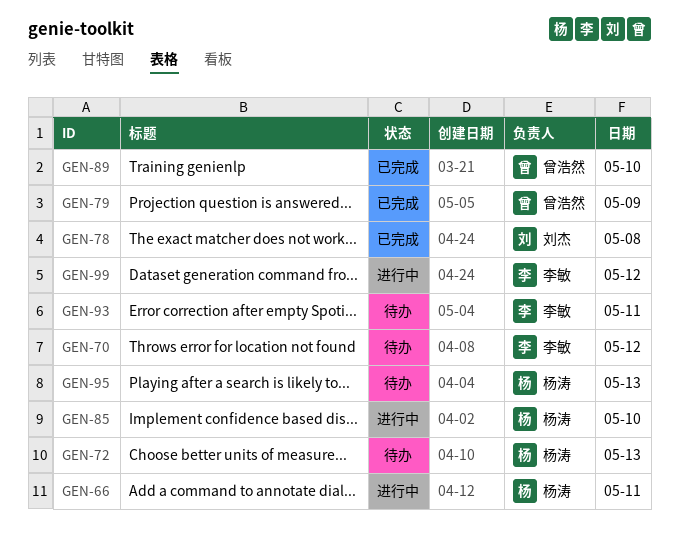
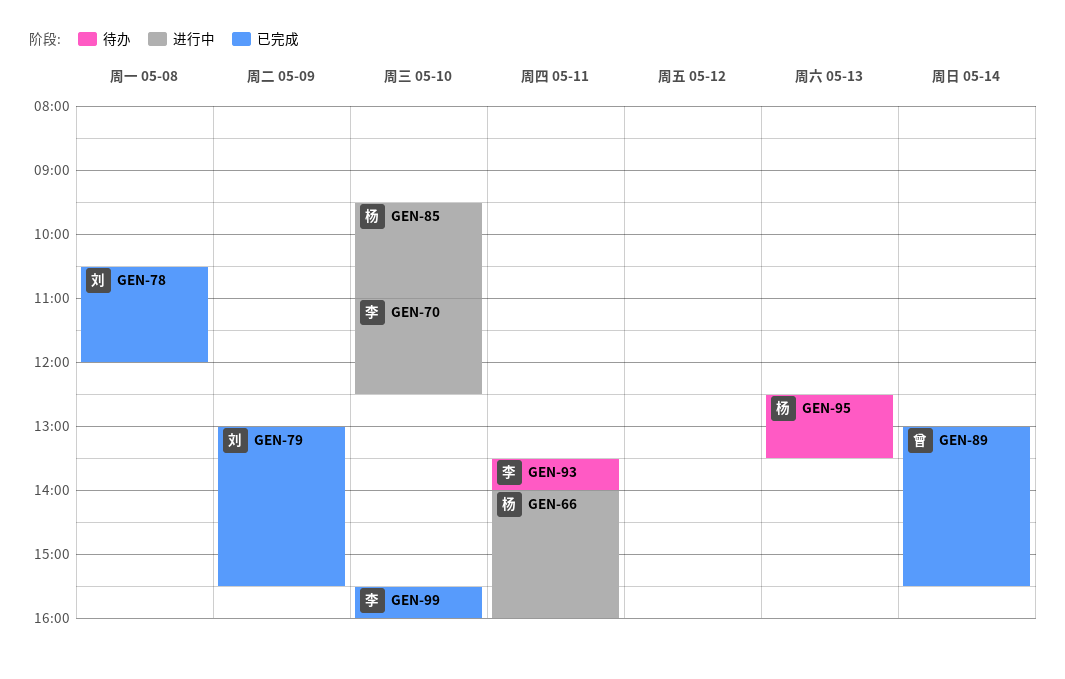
GEN-70, status: 待办 -> 进行中
GEN-70, day: May 12 -> May 10
GEN-72: present -> none
GEN-79, owner: 曾浩然 -> 刘杰
GEN-89, day: May 10 -> May 14
GEN-99, status: 进行中 -> 已完成
GEN-99, day: May 12 -> May 10

